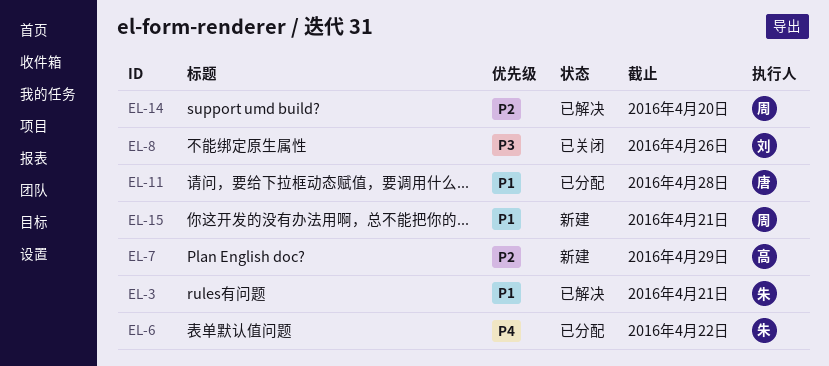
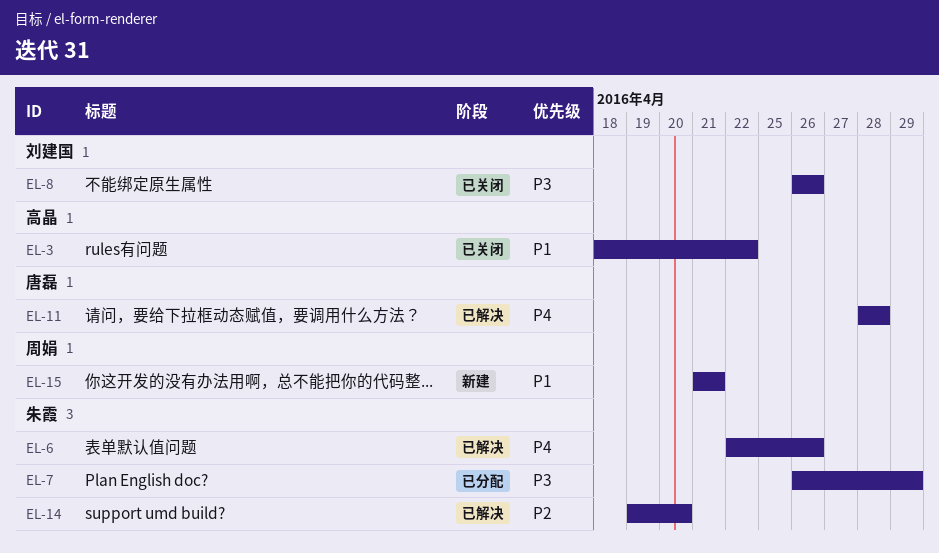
EL-3, status: 已解决 -> 已关闭
EL-3, owner: 朱霞 -> 高晶
EL-3, due: Apr 21 -> Apr 22
EL-6, status: 已分配 -> 已解决
EL-6, due: Apr 22 -> Apr 26
EL-7, status: 新建 -> 已分配
EL-7, owner: 高晶 -> 朱霞
EL-7, priority: P2 -> P3
EL-11, status: 已分配 -> 已解决
EL-11, priority: P1 -> P4
EL-14, owner: 周娟 -> 朱霞

